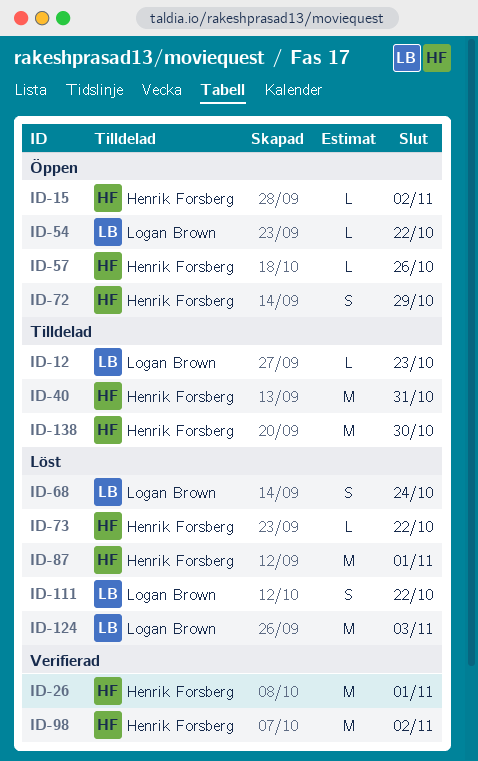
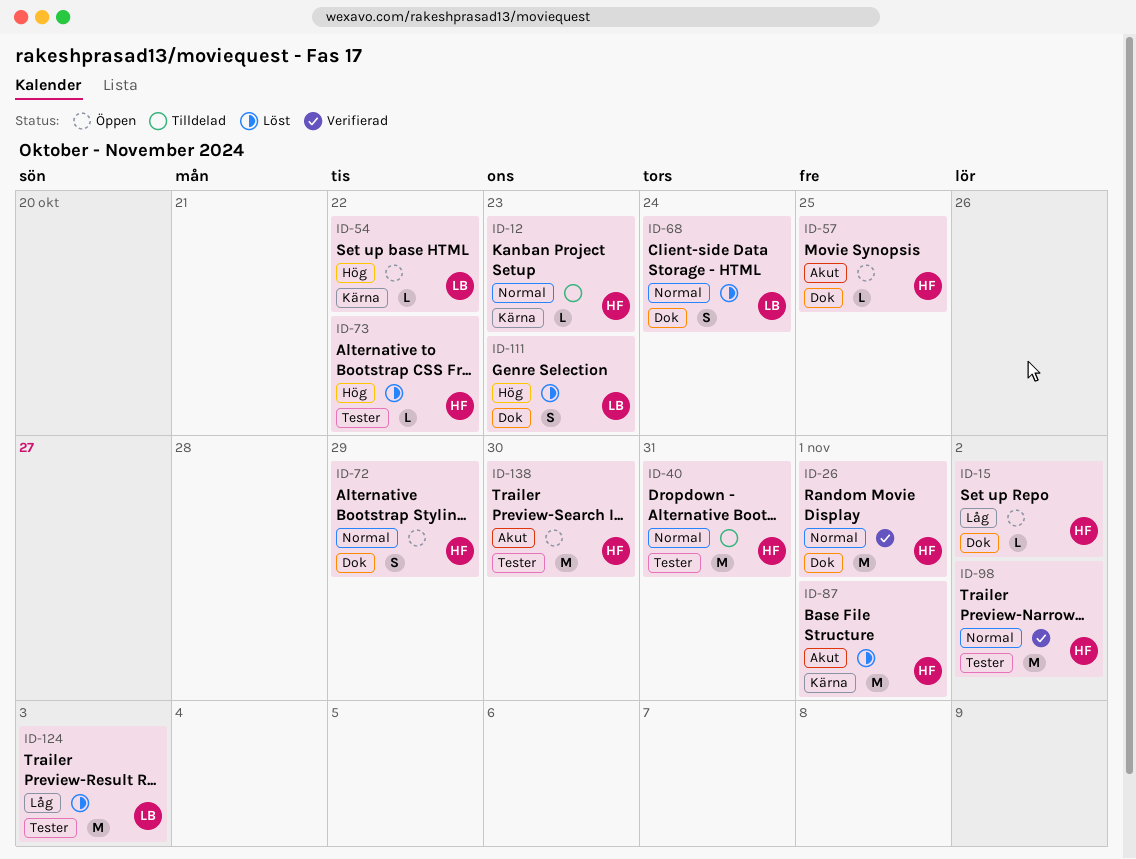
ID-12, owner: Logan Brown -> Henrik Forsberg
ID-57, due: Oct 26 -> Oct 25
ID-111, due: Oct 22 -> Oct 23
ID-138, status: Tilldelad -> Öppen

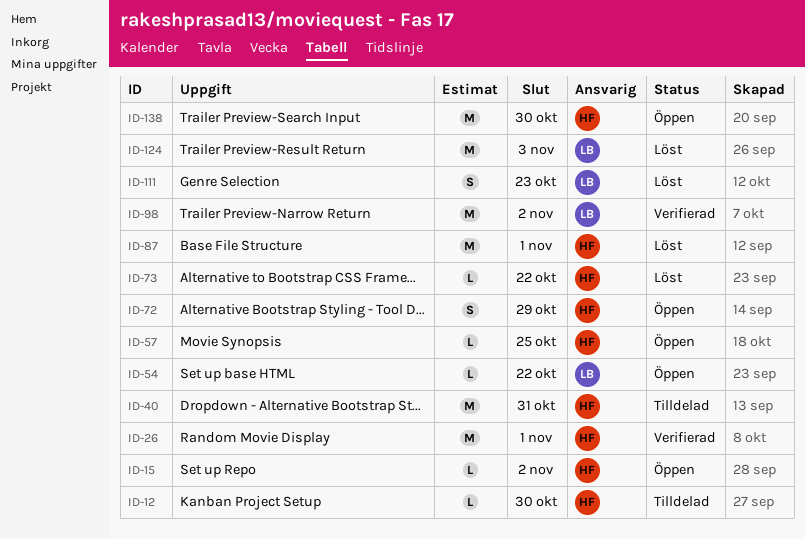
ID-12, due: Oct 23 -> Oct 30
ID-68: present -> none
ID-98, owner: HF -> LB

